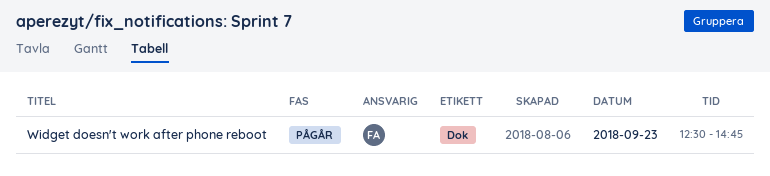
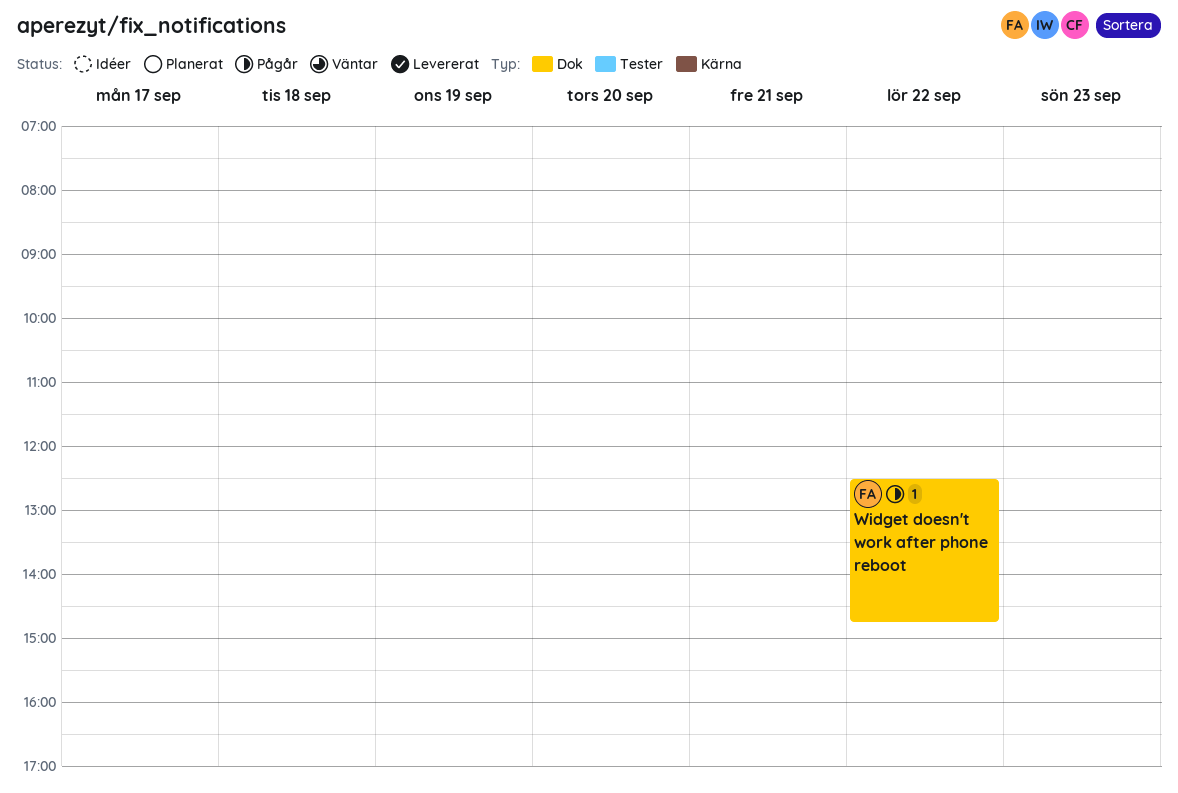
Widget doesn't work after phone reboot, day: Sep 23 -> Sep 22

